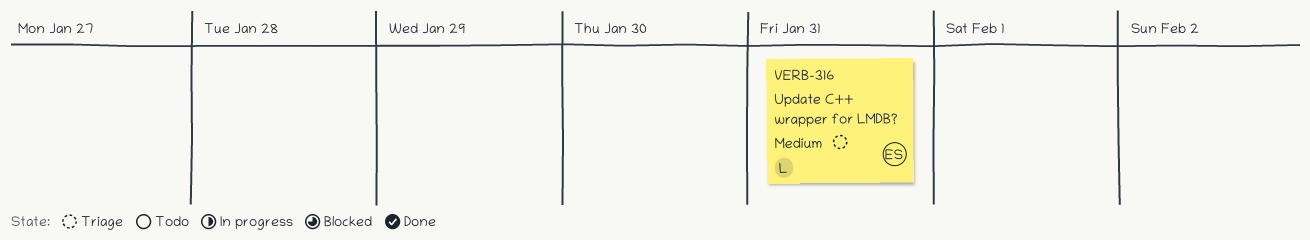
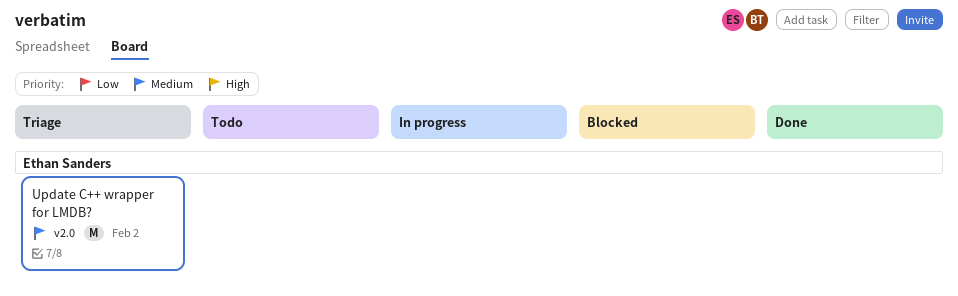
Update C++ wrapper for LMDB?, estimate: L -> M
Update C++ wrapper for LMDB?, due: Jan 31 -> Feb 2

